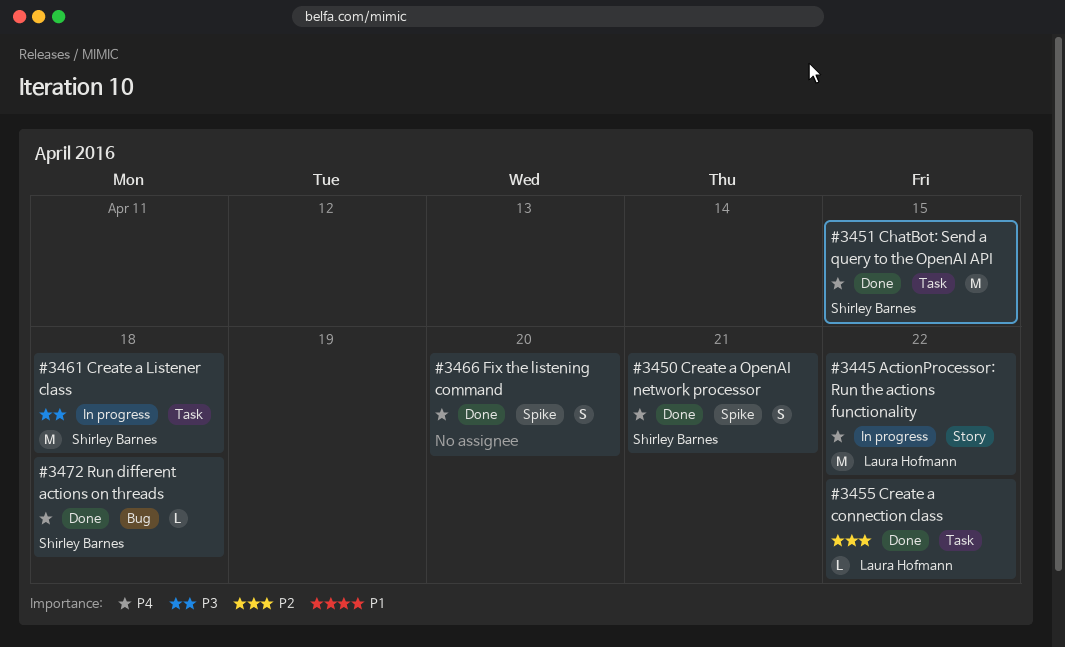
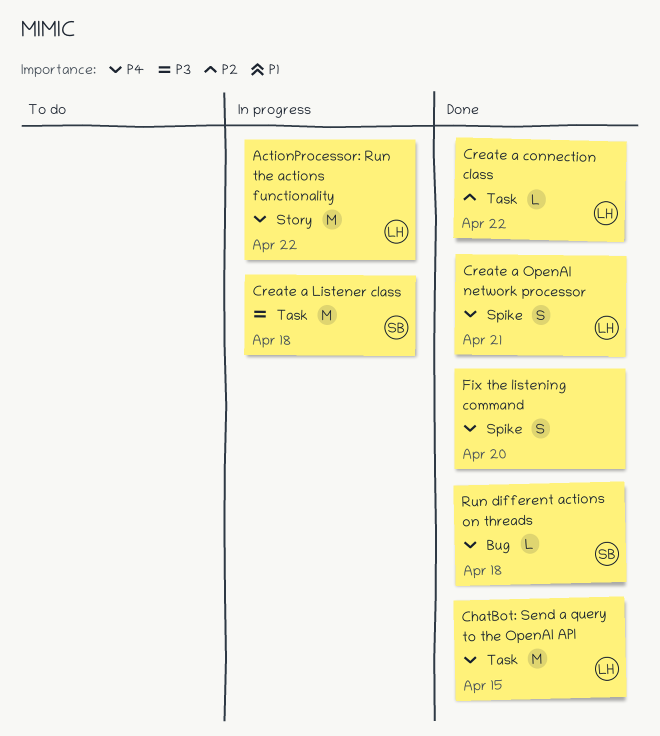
ChatBot: Send a query to the OpenAI API, owner: Shirley Barnes -> Laura Hofmann
Create a OpenAI network processor, owner: Shirley Barnes -> Laura Hofmann

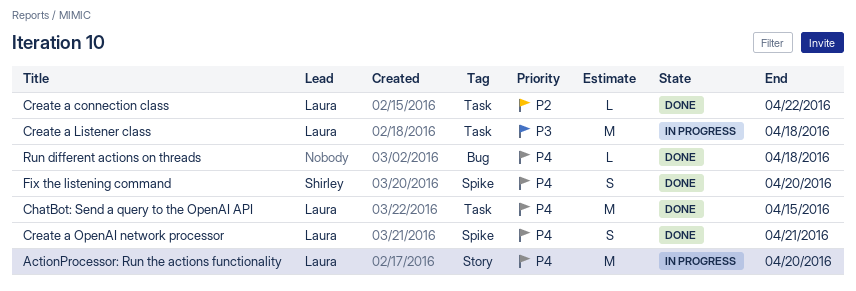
ActionProcessor: Run the actions functionality, due: Apr 22 -> Apr 20
Create a Listener class, owner: Shirley -> Laura
Fix the listening command, owner: none -> Shirley
Run different actions on threads, owner: Shirley -> none

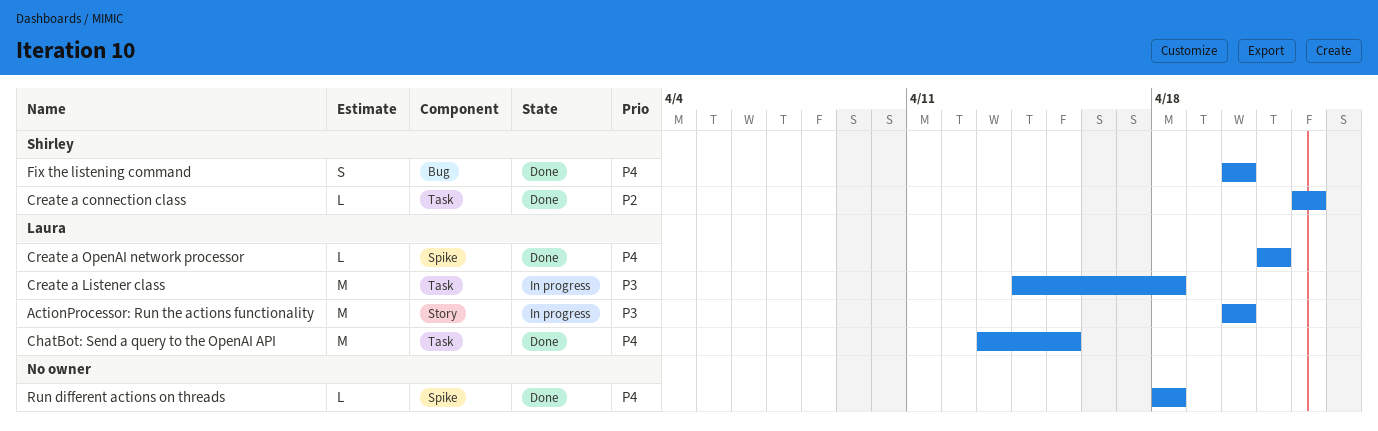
ActionProcessor: Run the actions functionality, priority: P4 -> P3
Create a connection class, owner: Laura -> Shirley
Create a OpenAI network processor, estimate: S -> L
Fix the listening command, label: Spike -> Bug
Run different actions on threads, label: Bug -> Spike

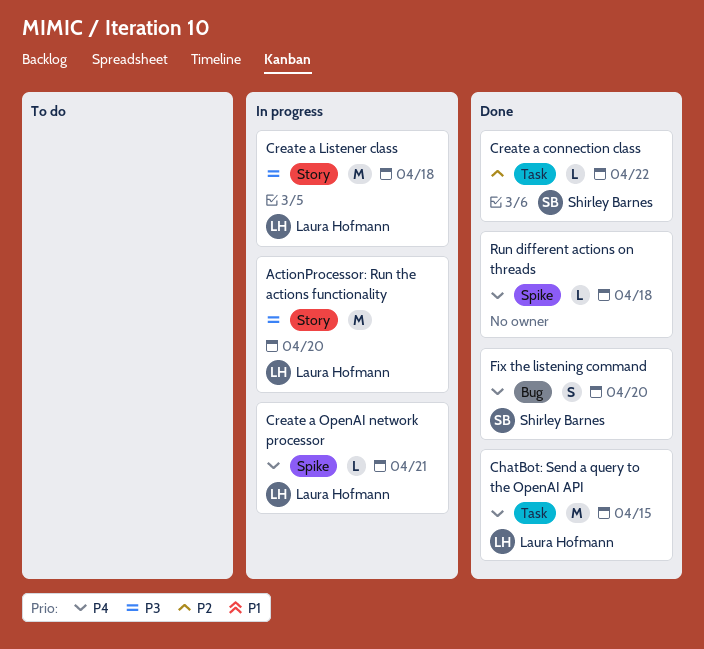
Create a Listener class, label: Task -> Story
Create a OpenAI network processor, status: Done -> In progress

